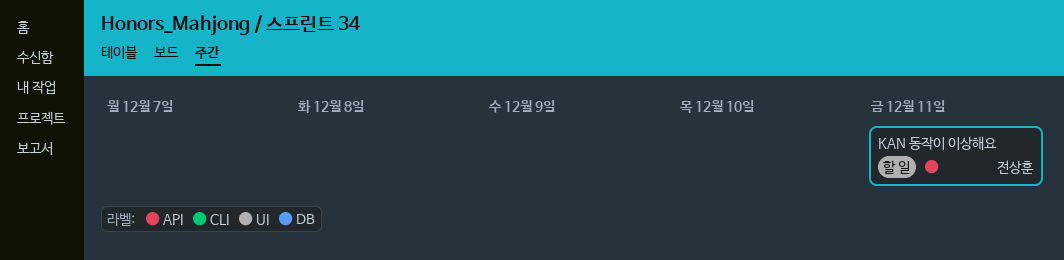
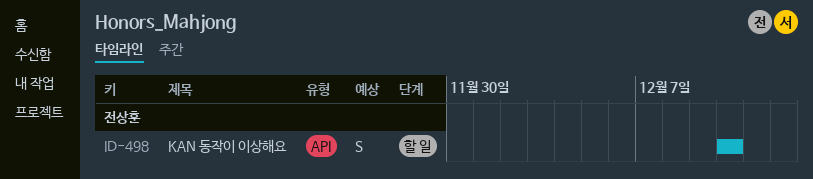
KAN 동작이 이상해요, due: Dec 11 -> Dec 10

